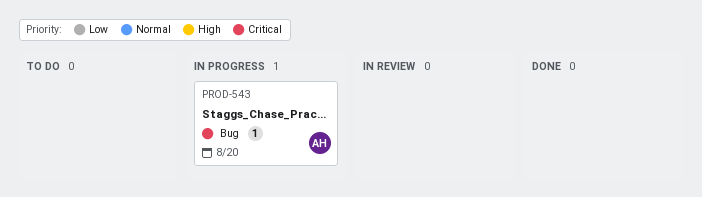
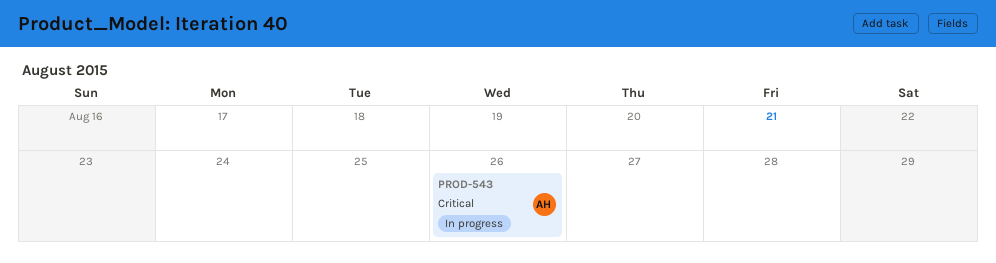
PROD-543, due: Aug 20 -> Aug 26

